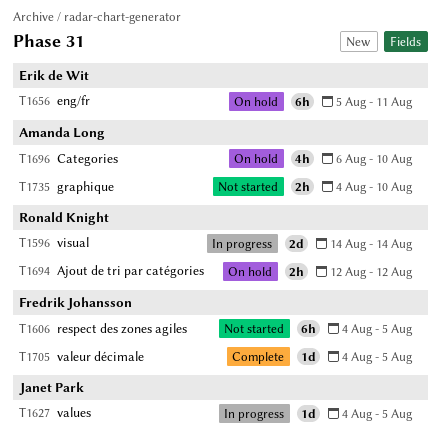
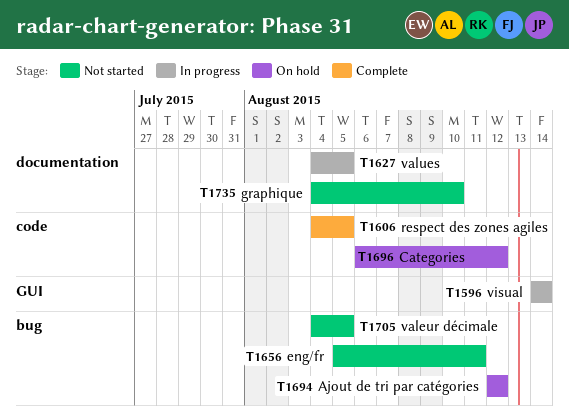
T1606, status: Not started -> Complete
T1656, status: On hold -> Not started
T1696, due: Aug 10 -> Aug 12
T1705, status: Complete -> Not started

